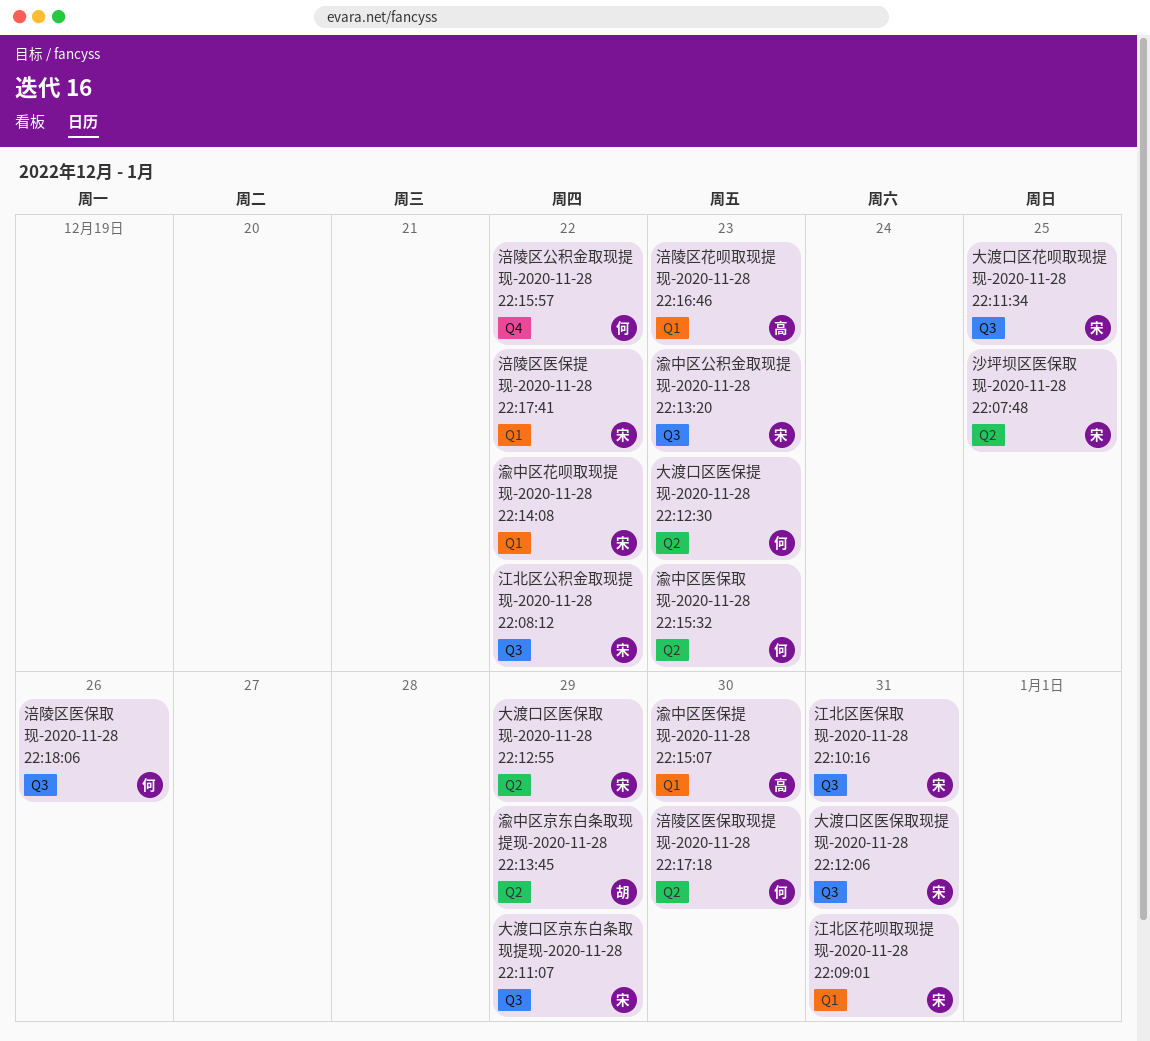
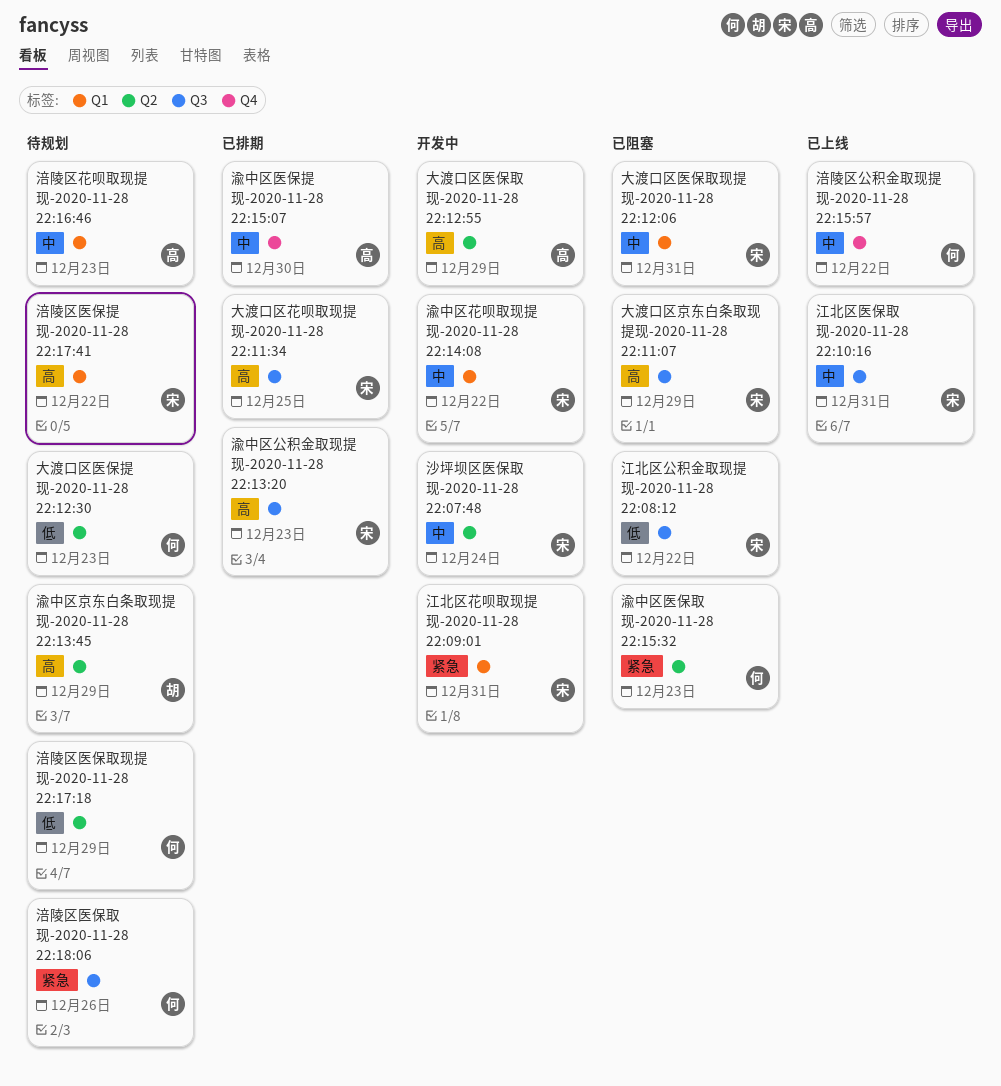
大渡口区医保取现-2020-11-28 22:12:55, owner: 宋 -> 高
大渡口区医保取现提现-2020-11-28 22:12:06, label: Q3 -> Q1
沙坪坝区医保取现-2020-11-28 22:07:48, due: Dec 25 -> Dec 24
涪陵区医保取现提现-2020-11-28 22:17:18, due: Dec 30 -> Dec 29
渝中区医保提现-2020-11-28 22:15:07, label: Q1 -> Q4

